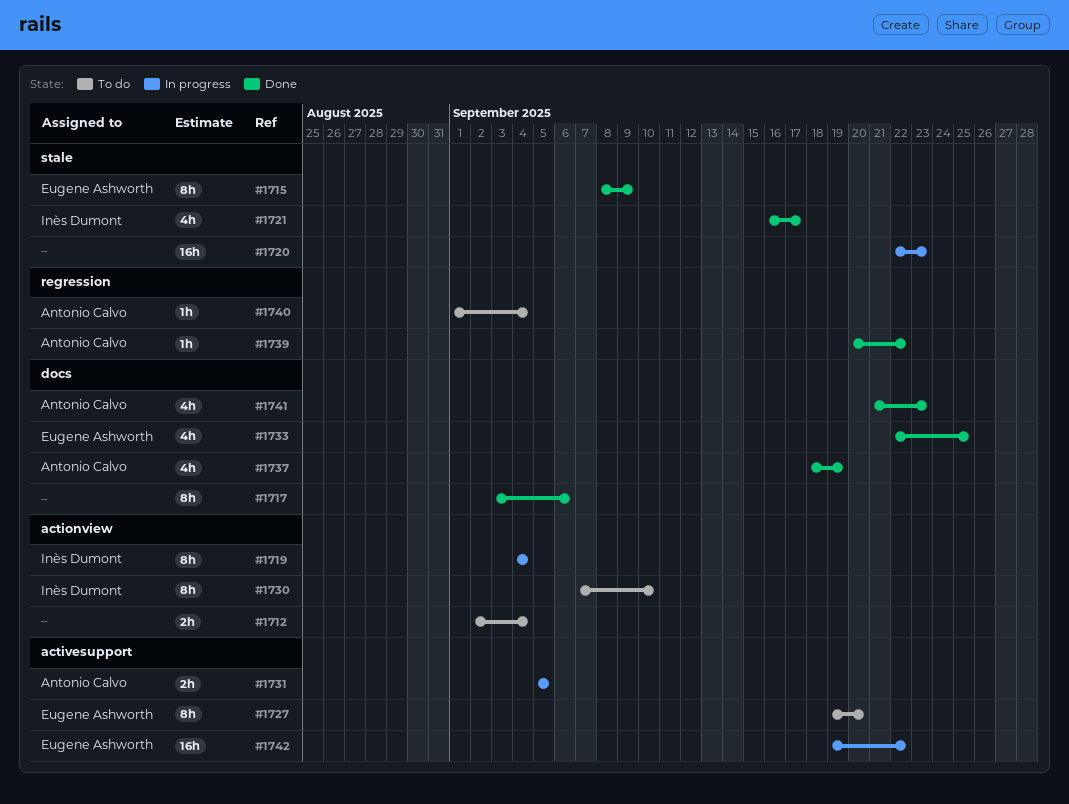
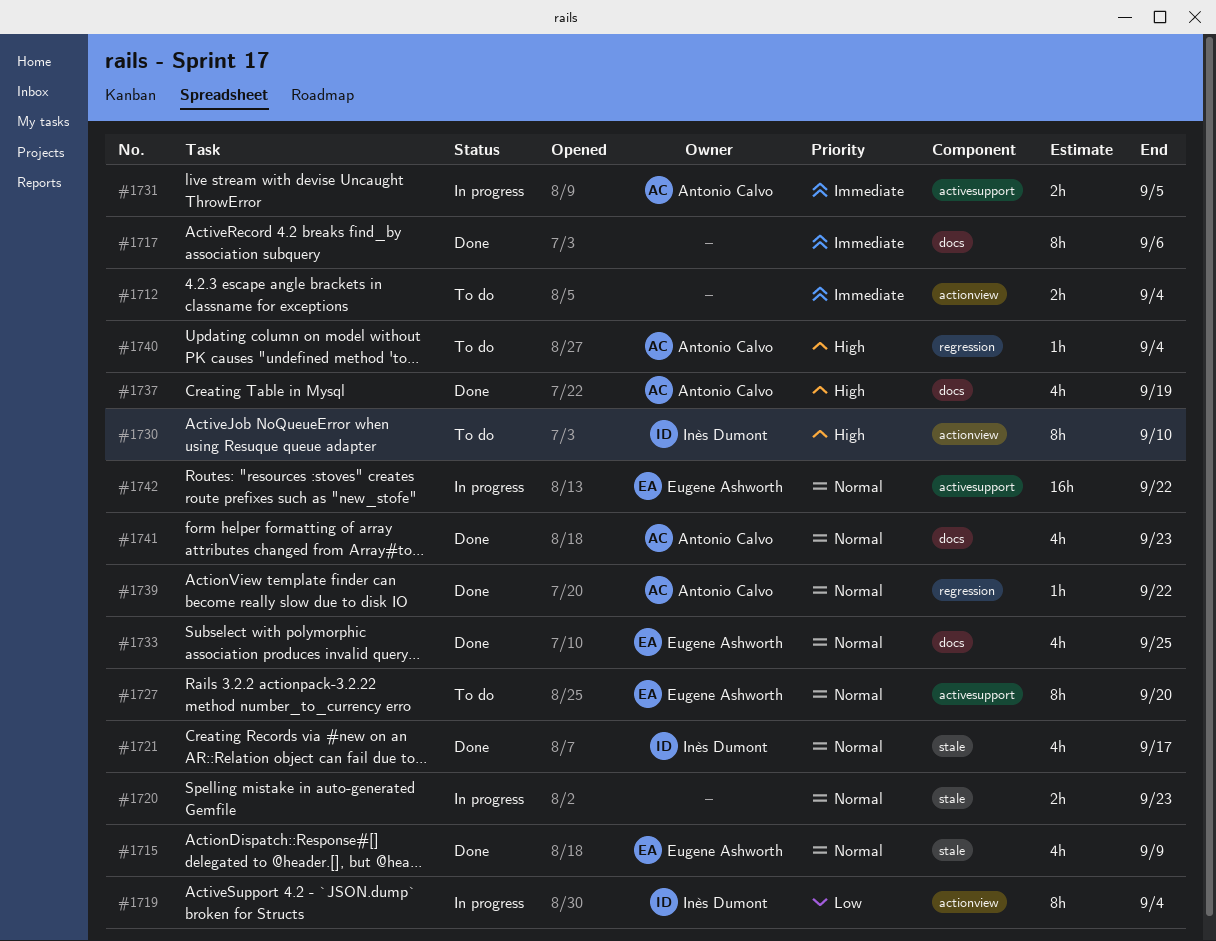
#1715, estimate: 8h -> 4h
#1720, estimate: 16h -> 2h

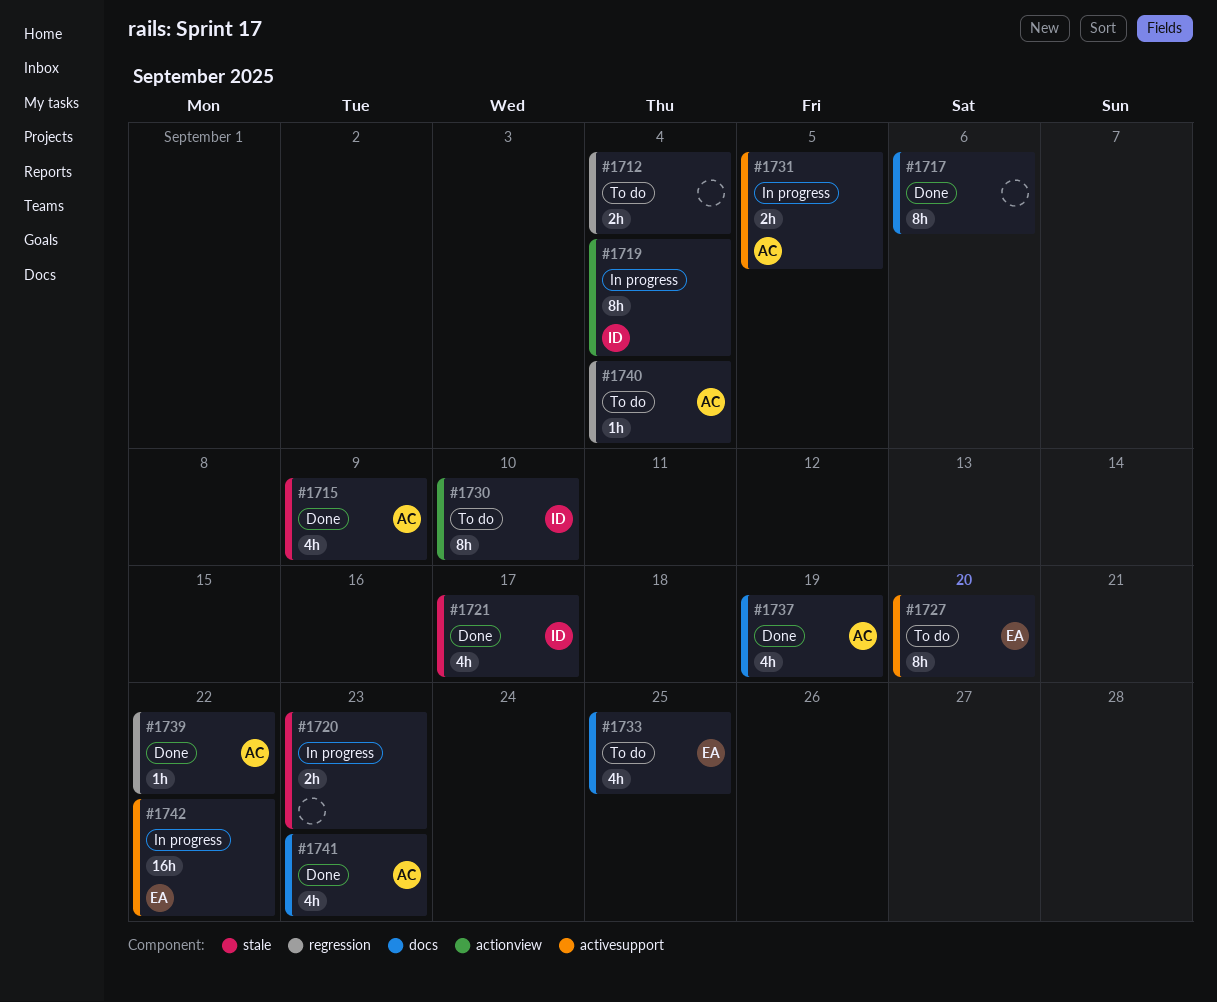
#1712, label: actionview -> regression
#1715, owner: Eugene Ashworth -> Antonio Calvo
#1733, status: Done -> To do

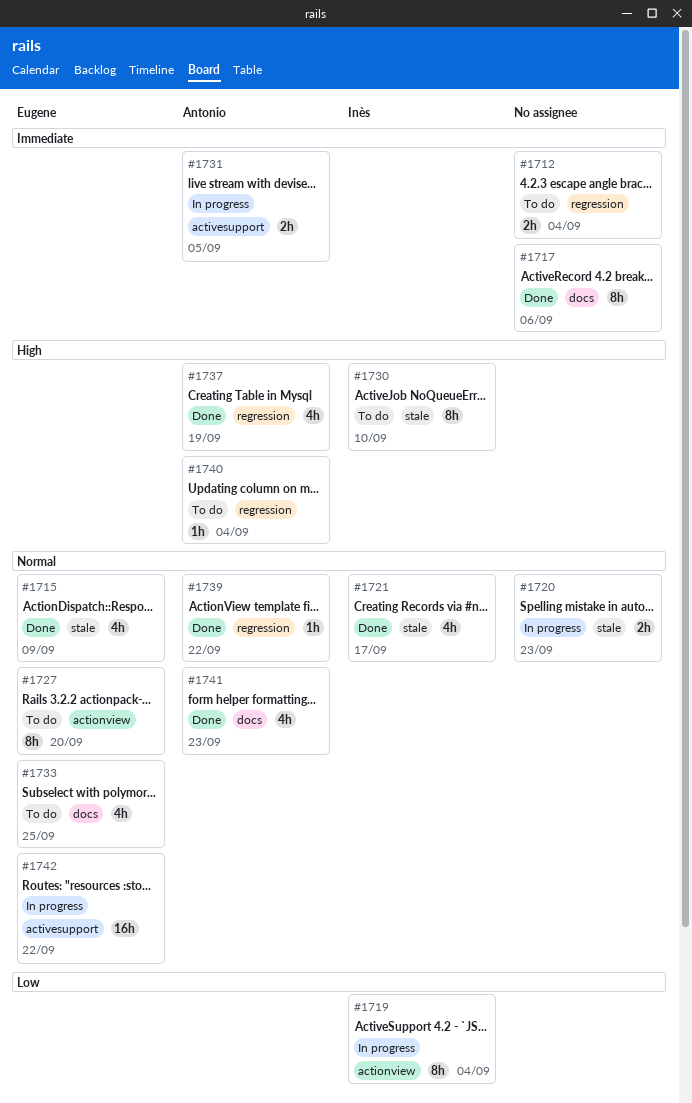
#1715, owner: Antonio -> Eugene
#1727, label: activesupport -> actionview
#1730, label: actionview -> stale
#1737, label: docs -> regression

